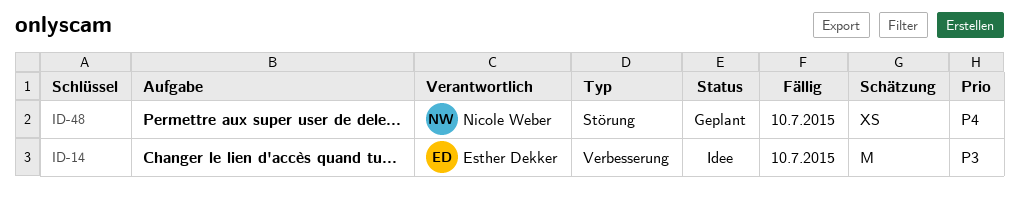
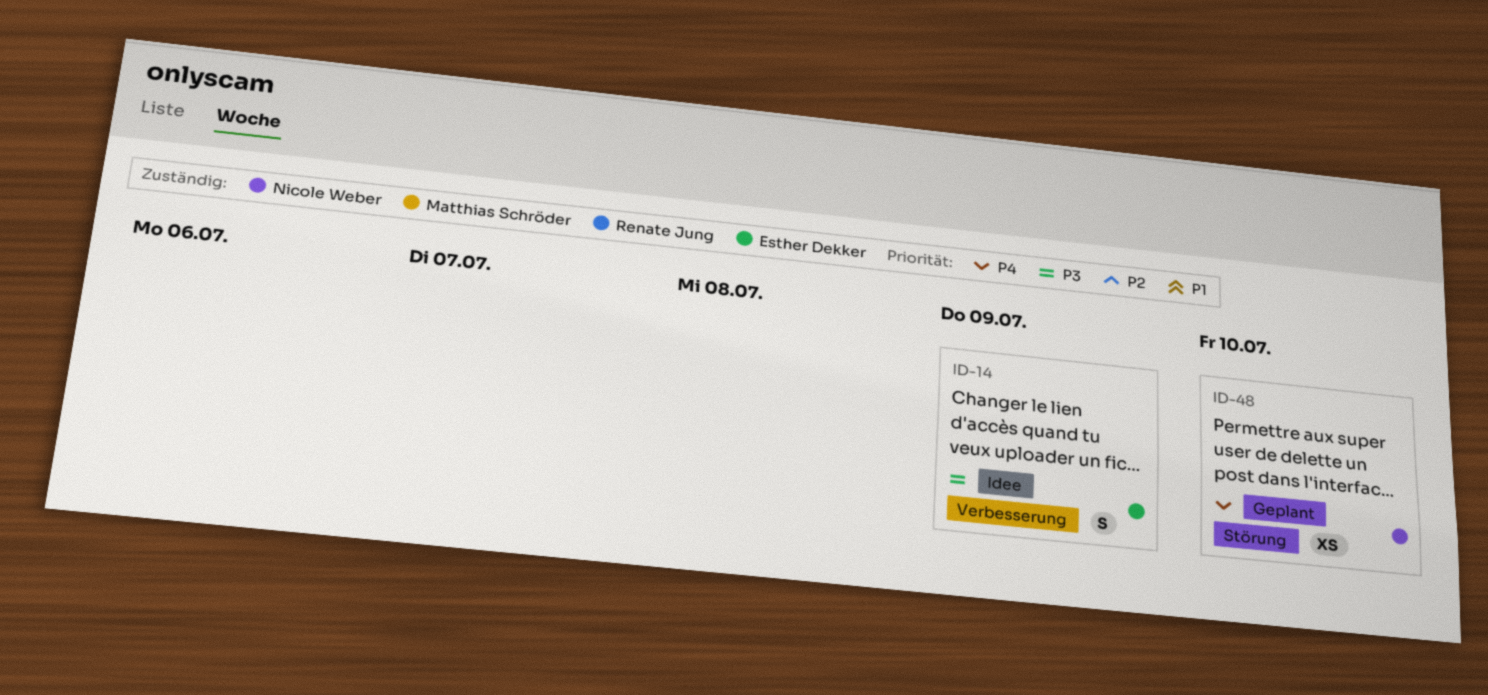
ID-14, estimate: M -> S
ID-14, due: Jul 10 -> Jul 9

